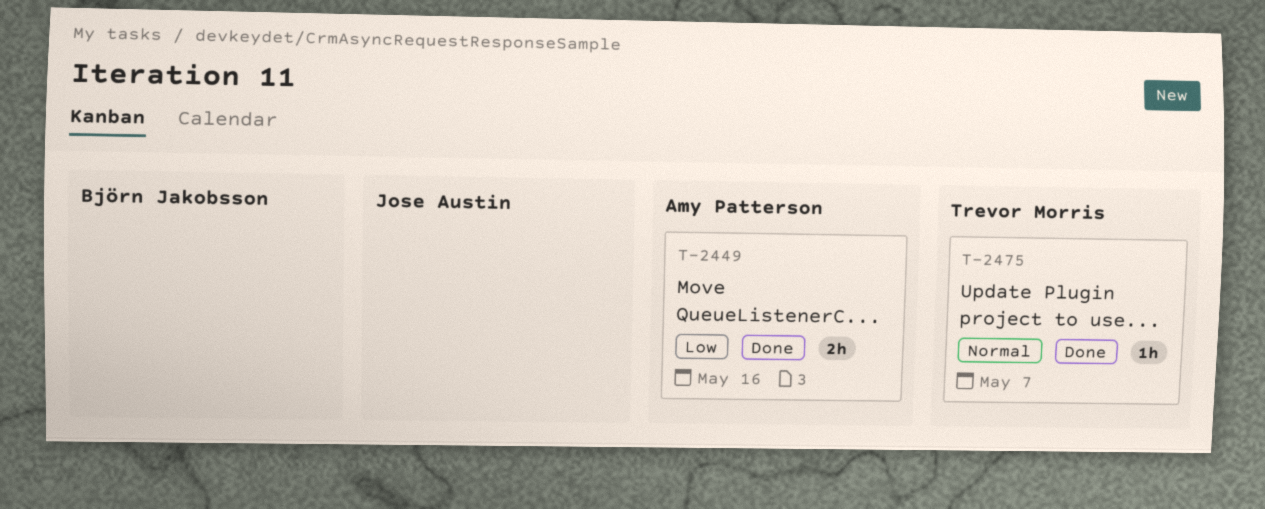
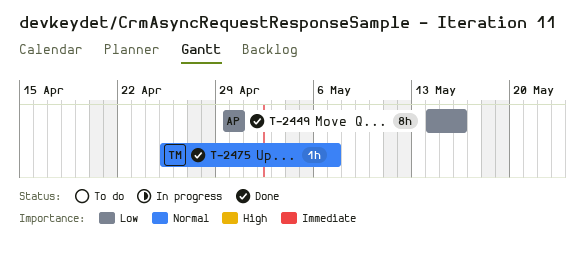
T-2449, estimate: 2h -> 8h

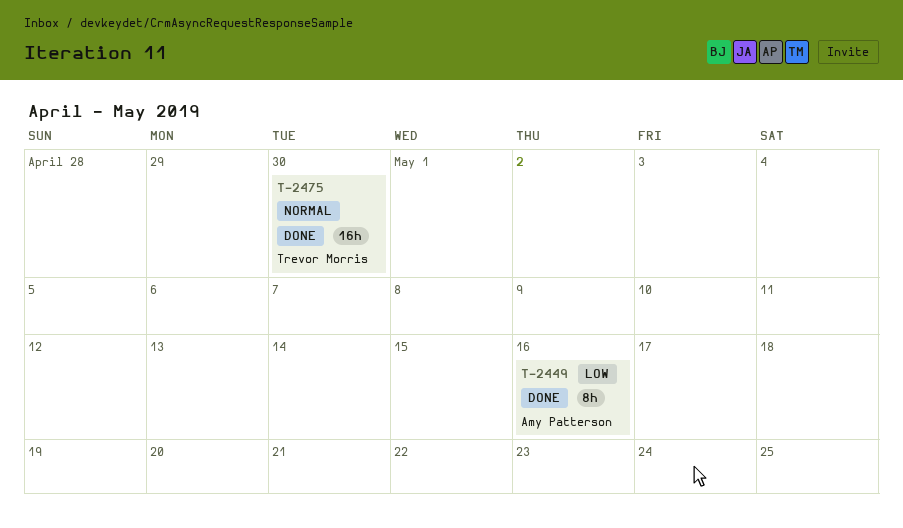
T-2475, estimate: 1h -> 16h
T-2475, due: May 7 -> Apr 30

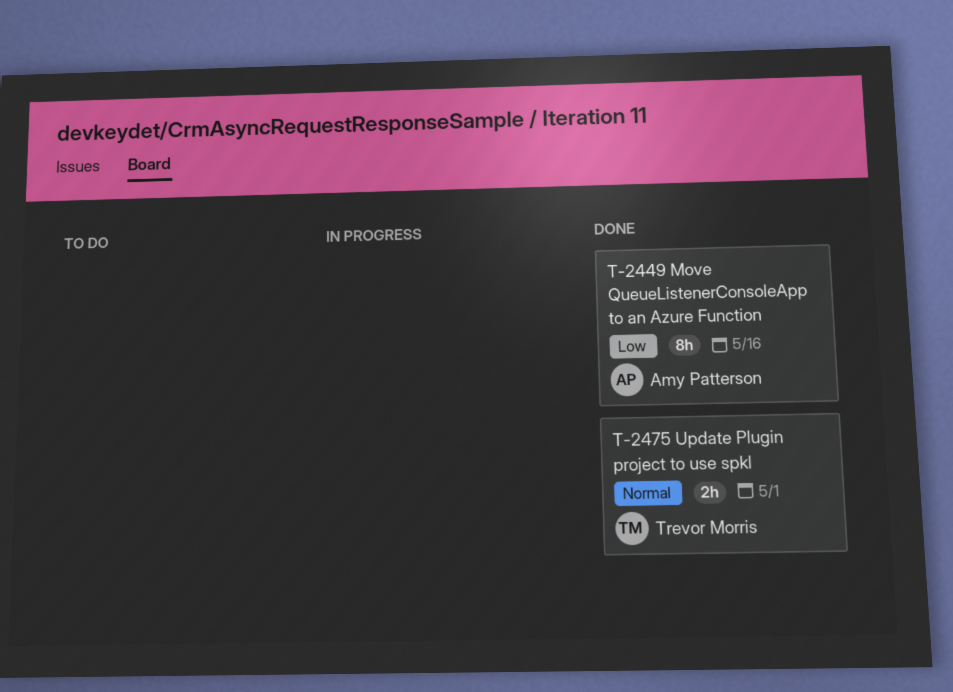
T-2475, estimate: 16h -> 2h
T-2475, due: Apr 30 -> May 1

